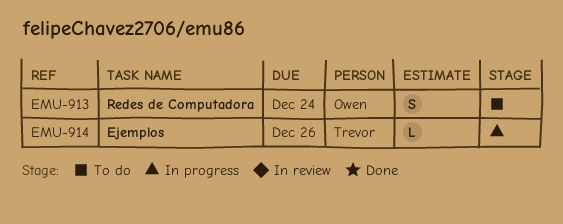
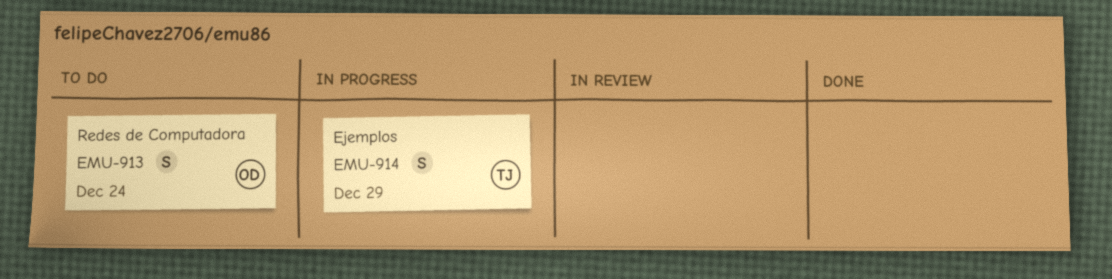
EMU-914, estimate: L -> S
EMU-914, due: Dec 26 -> Dec 29

